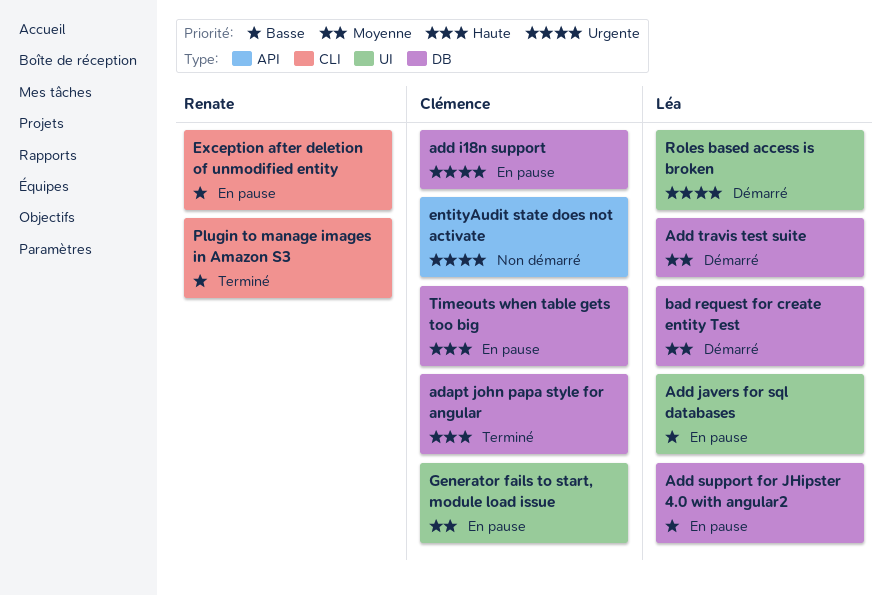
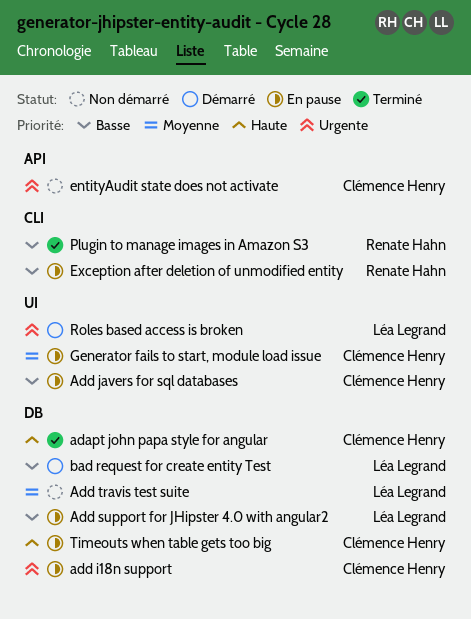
Add javers for sql databases, owner: Léa Legrand -> Clémence Henry
Add travis test suite, status: Démarré -> Non démarré
bad request for create entity Test, priority: Moyenne -> Basse

